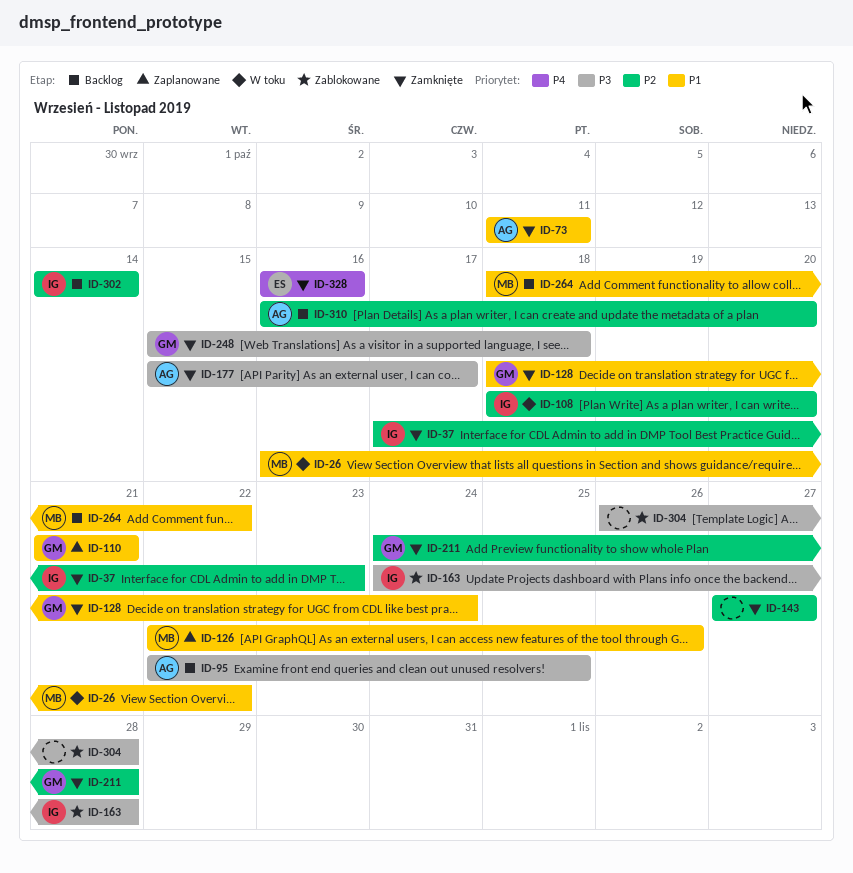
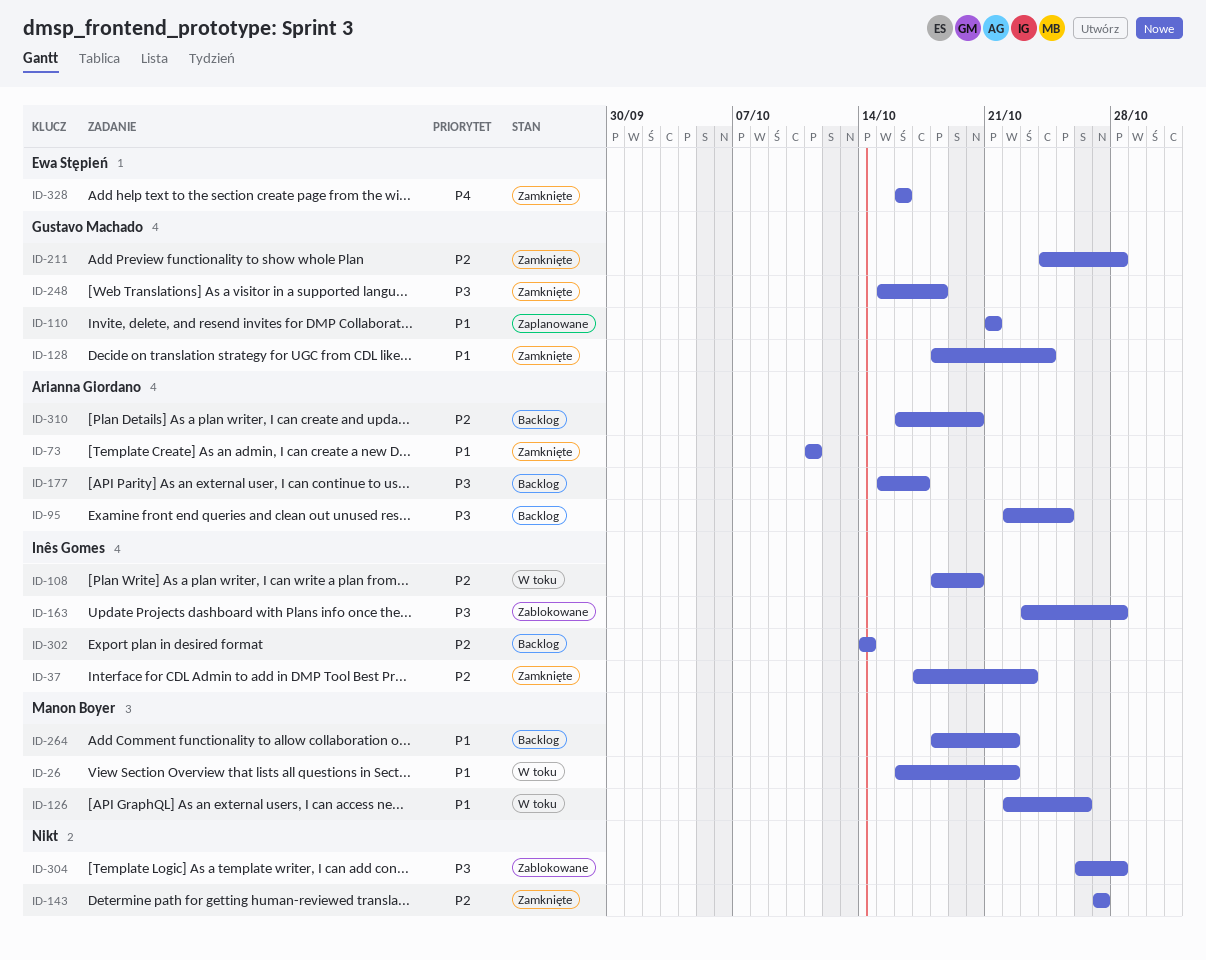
ID-126, status: Zaplanowane -> W toku
ID-163, start: Oct 24 -> Oct 23
ID-177, status: Zamknięte -> Backlog

